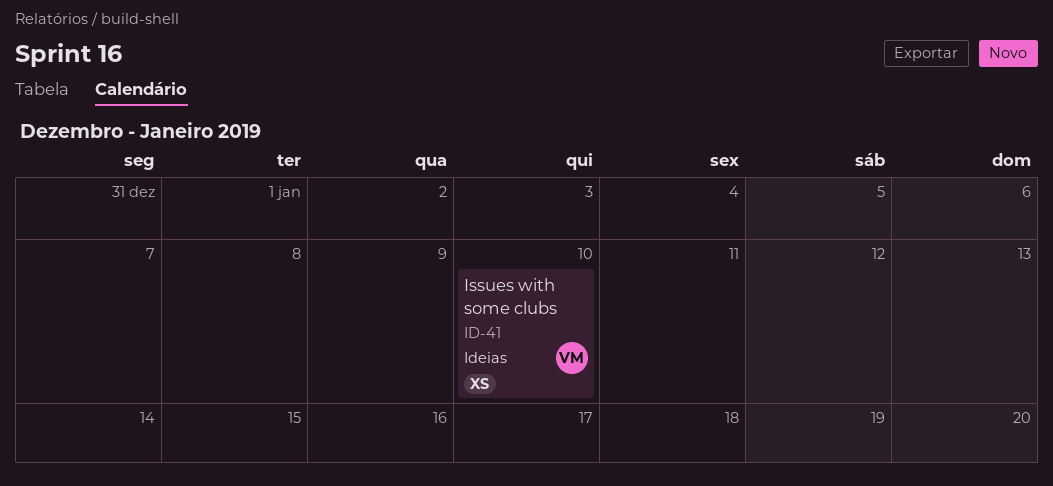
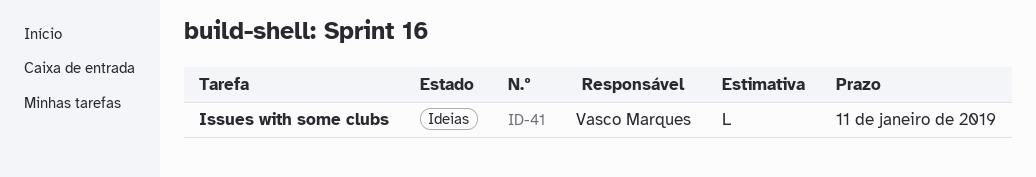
ID-41, estimate: XS -> L
ID-41, due: Jan 10 -> Jan 11

